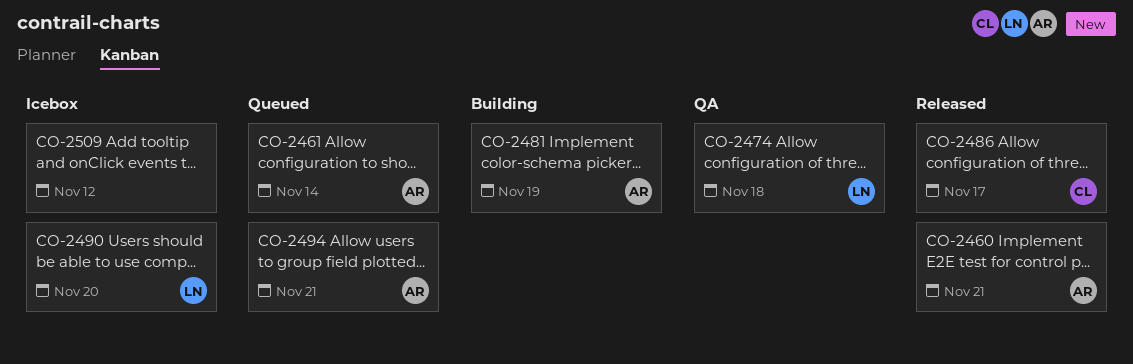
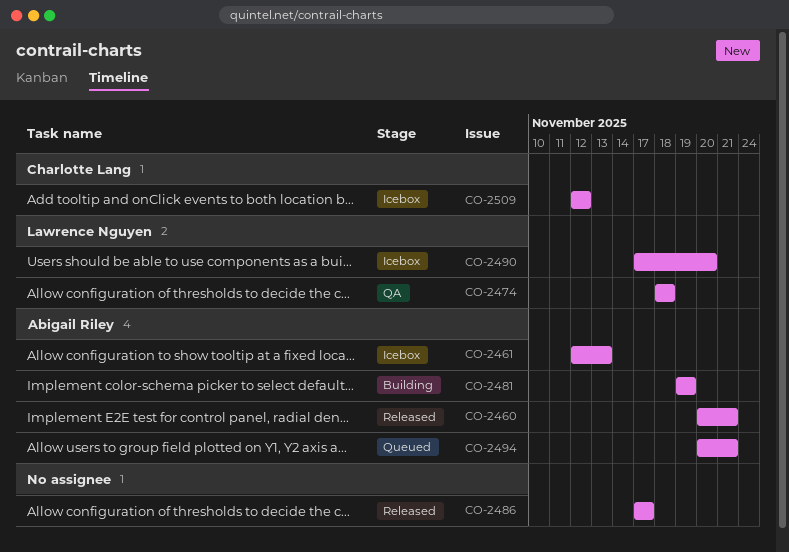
CO-2461, status: Queued -> Icebox
CO-2461, due: Nov 14 -> Nov 13
CO-2486, owner: Charlotte Lang -> none
CO-2509, owner: none -> Charlotte Lang

